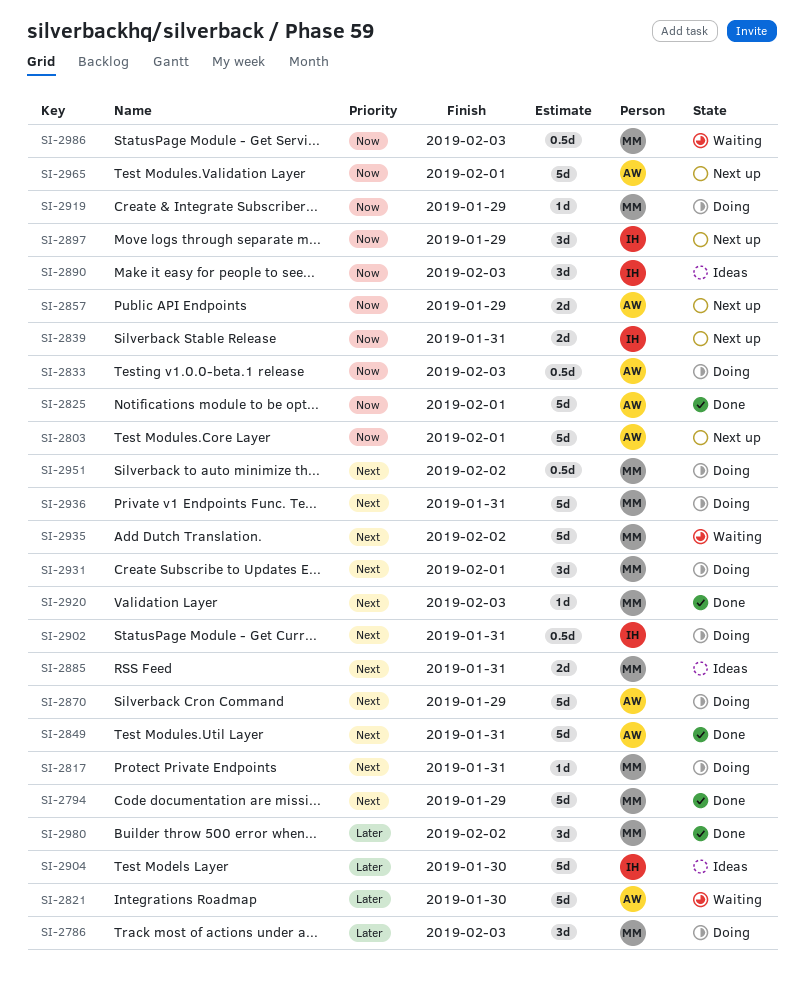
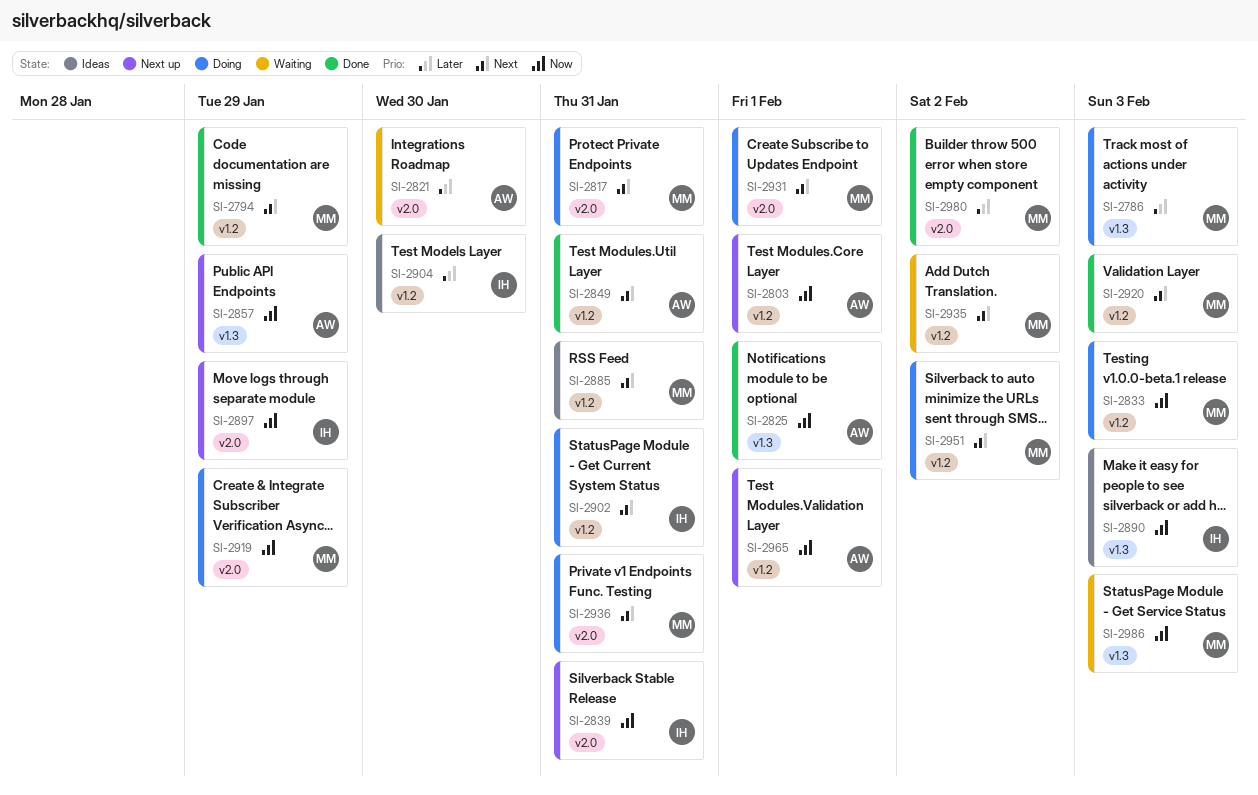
SI-2833, owner: AW -> MM
SI-2870: present -> none

